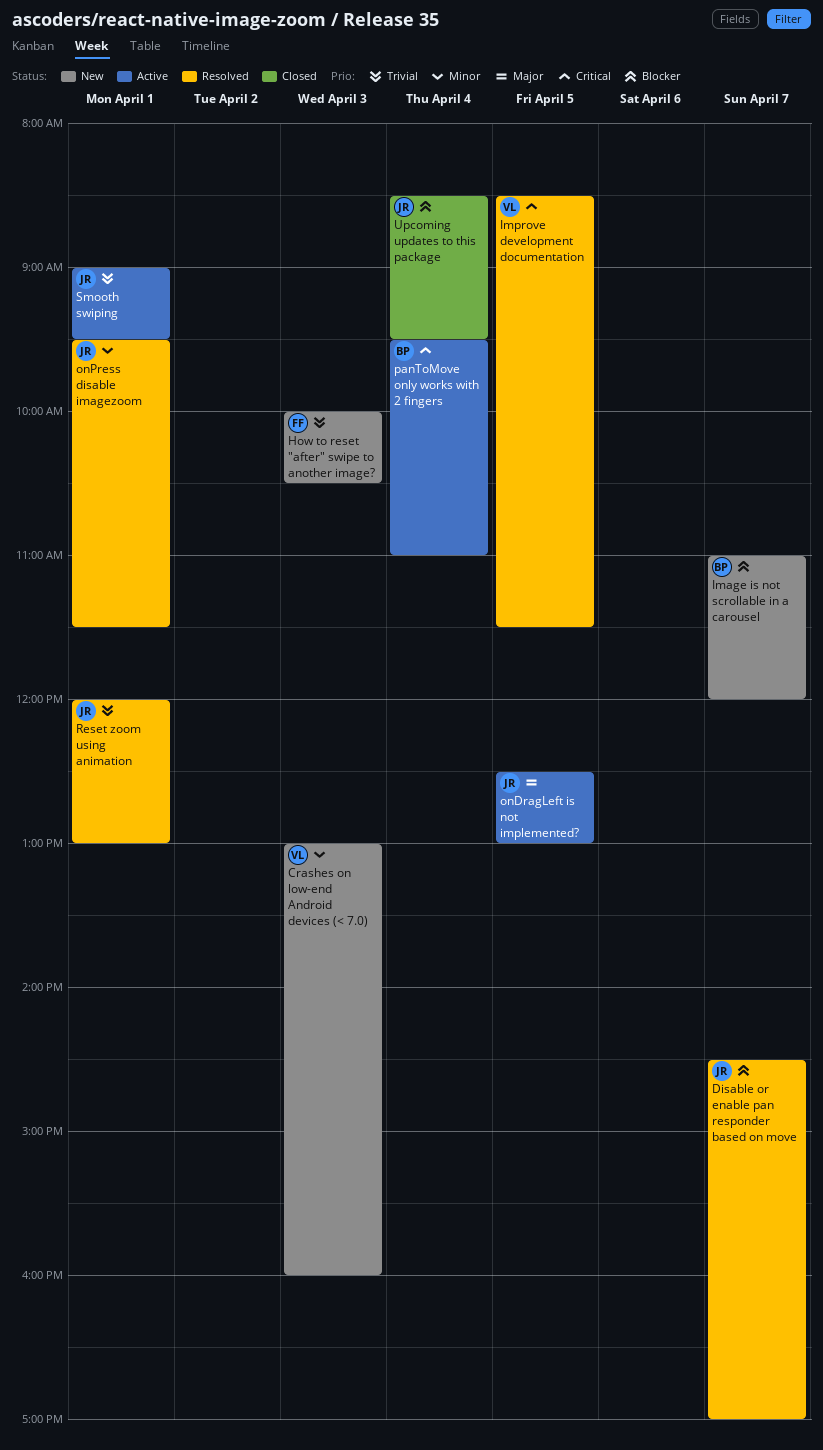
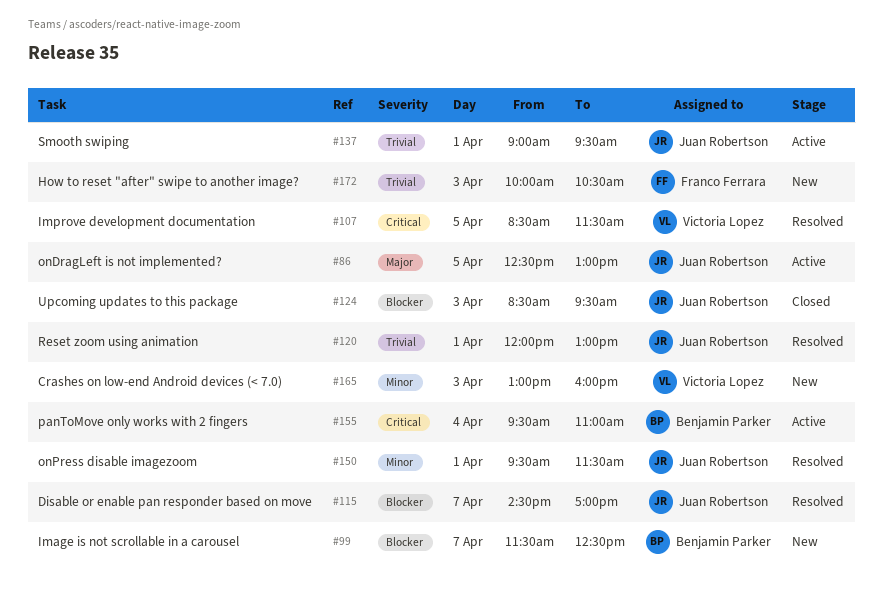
Image is not scrollable in a carousel, begins: 11:00 -> 11:30
Image is not scrollable in a carousel, ends: 12:00 -> 12:30
Upcoming updates to this package, day: Apr 4 -> Apr 3

